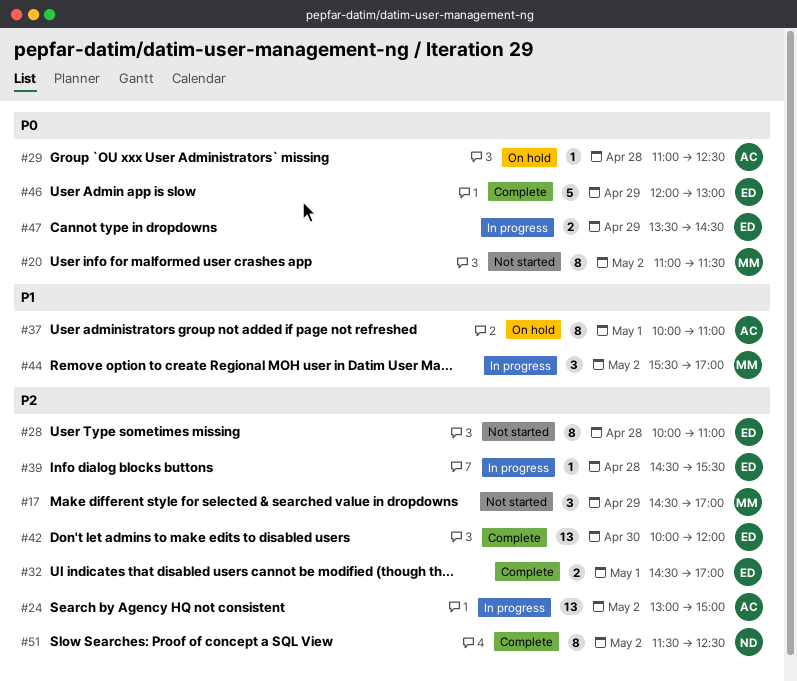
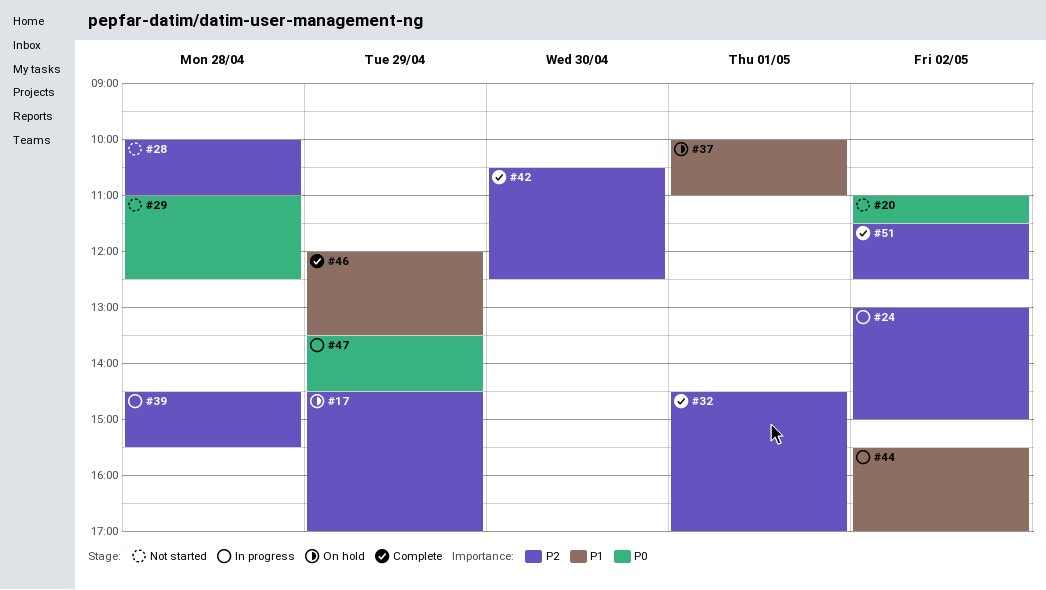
#17, status: Not started -> On hold
#29, status: On hold -> Not started
#42, begins: 10:00 -> 10:30
#42, ends: 12:00 -> 12:30
#46, priority: P0 -> P1
#46, ends: 13:00 -> 13:30

